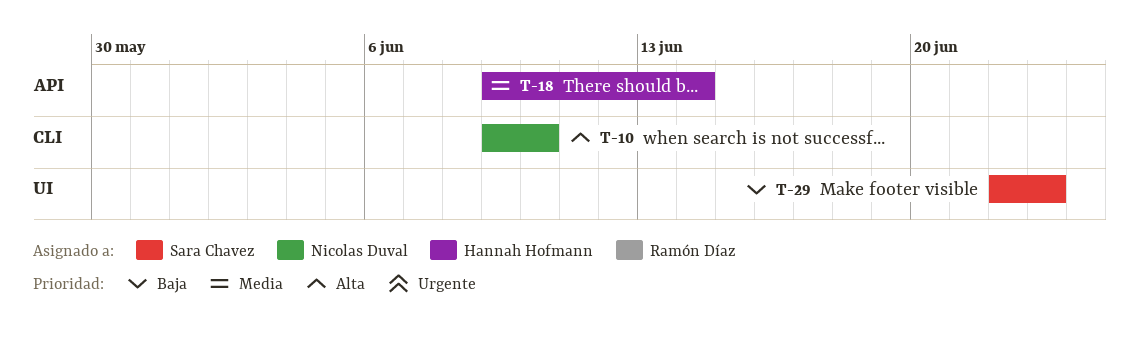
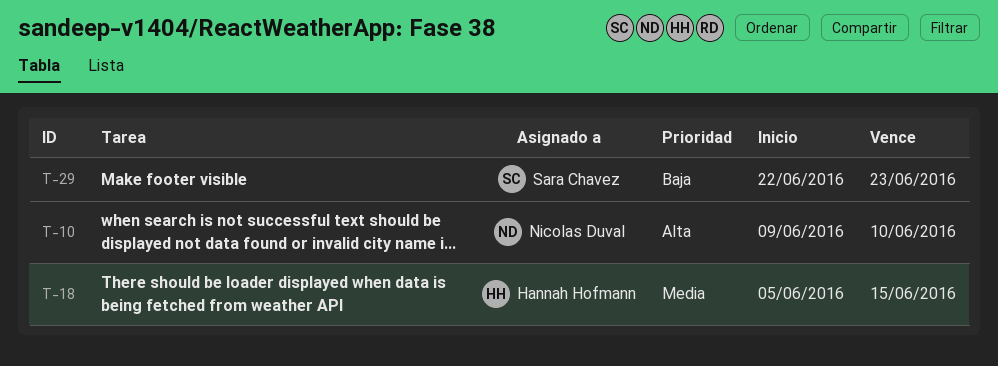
T-18, start: Jun 9 -> Jun 5
T-18, due: Jun 14 -> Jun 15

